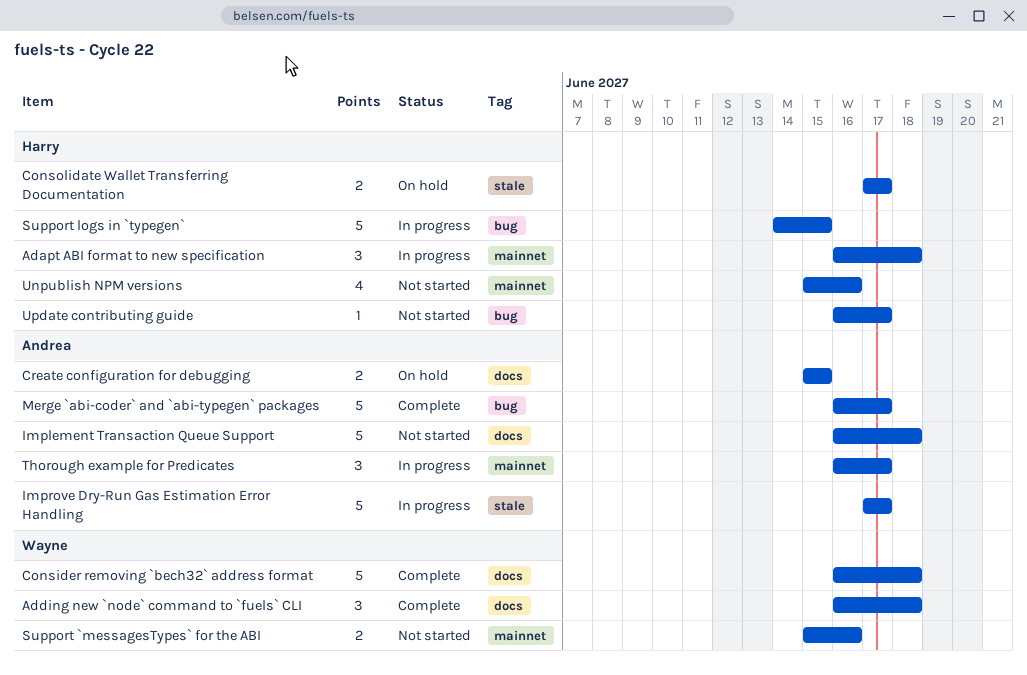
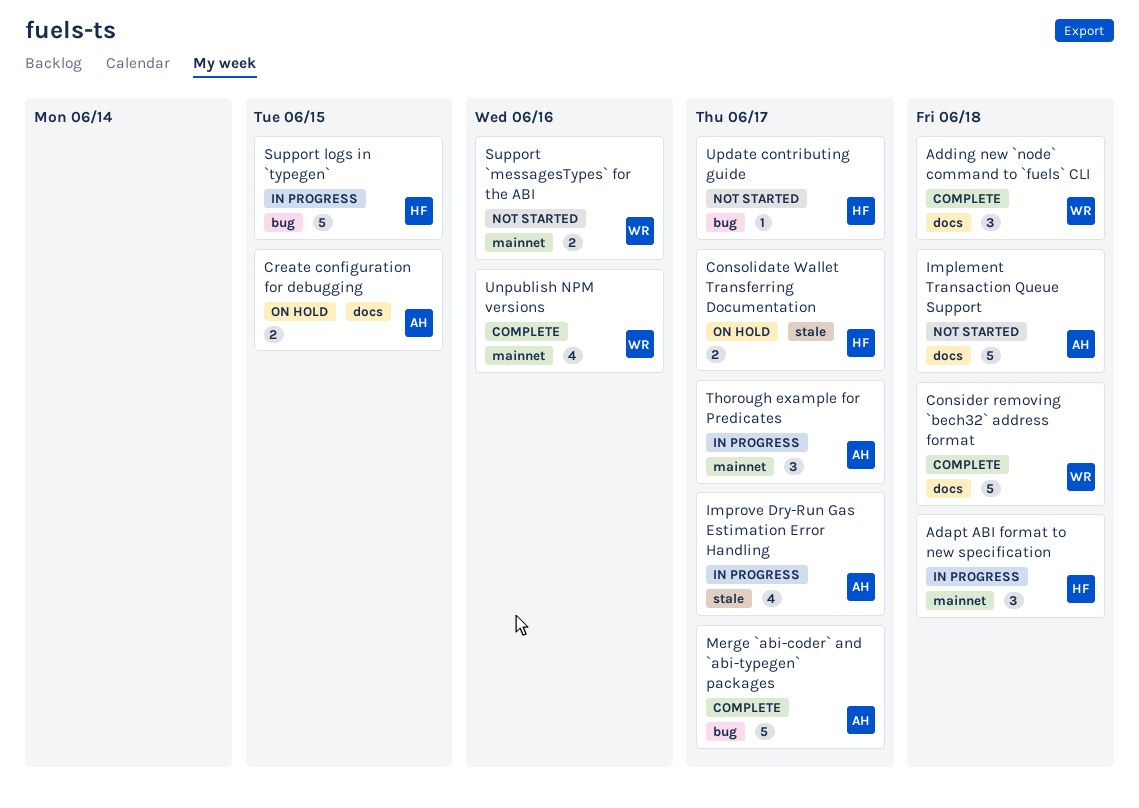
Improve Dry-Run Gas Estimation Error Handling, estimate: 5 -> 4
Unpublish NPM versions, status: Not started -> Complete
Unpublish NPM versions, owner: Harry -> Wayne

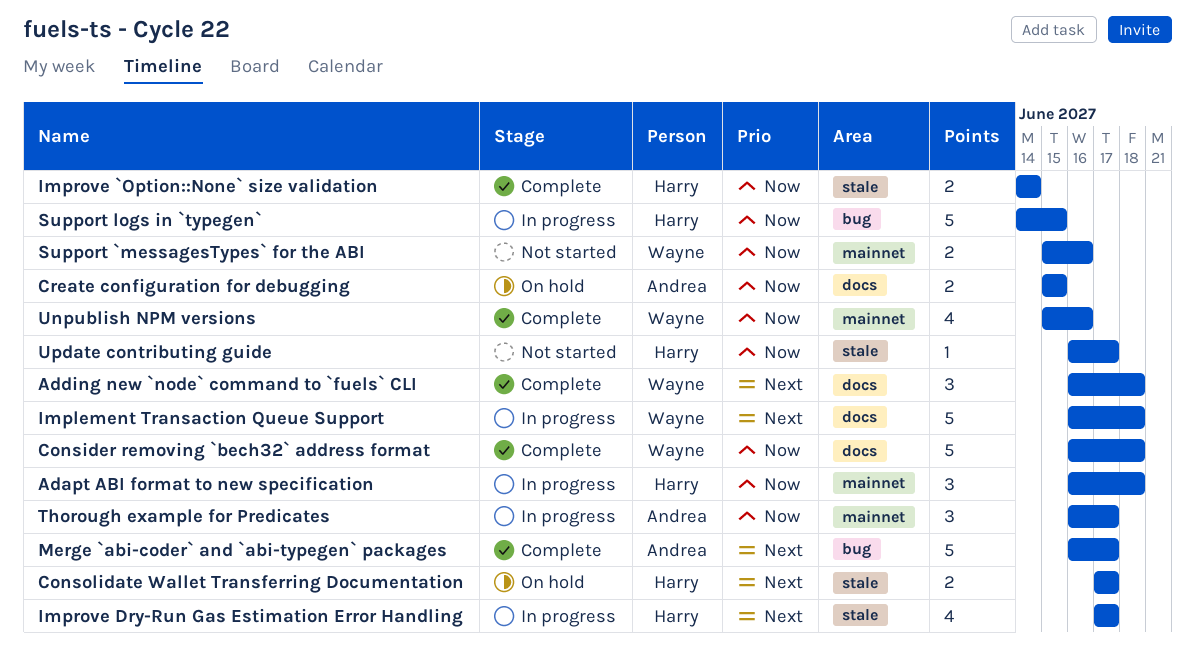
Implement Transaction Queue Support, status: Not started -> In progress
Implement Transaction Queue Support, owner: Andrea -> Wayne
Improve `Option::None` size validation: none -> present
Improve Dry-Run Gas Estimation Error Handling, owner: Andrea -> Harry
Update contributing guide, label: bug -> stale

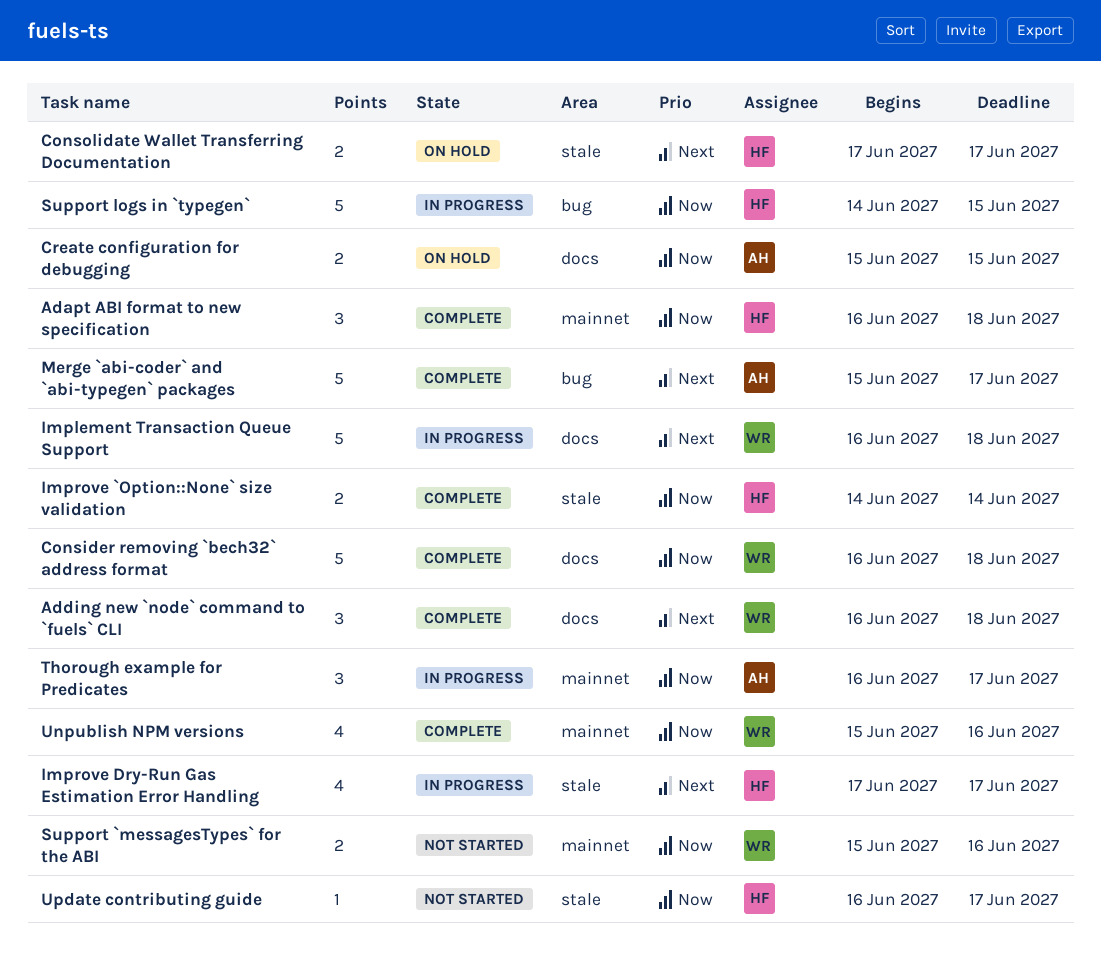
Adapt ABI format to new specification, status: In progress -> Complete
Merge `abi-coder` and `abi-typegen` packages, start: Jun 16 -> Jun 15

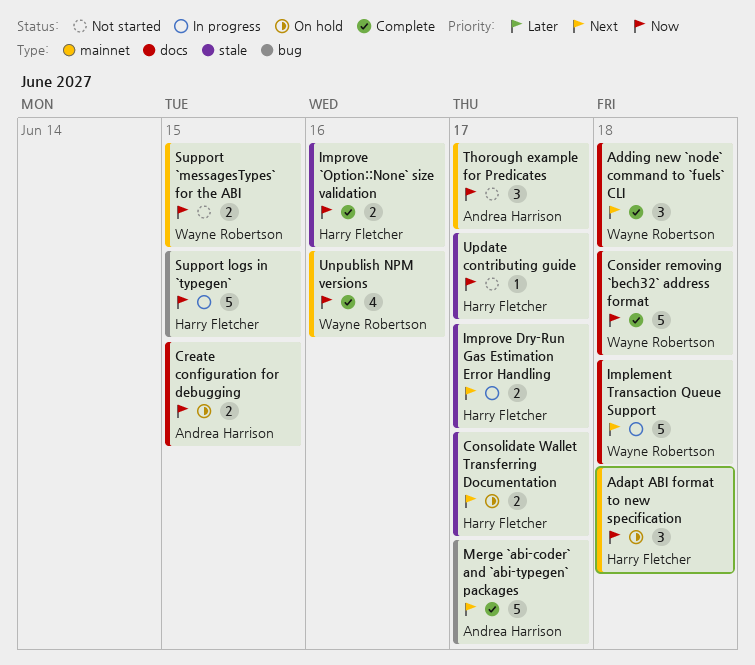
Adapt ABI format to new specification, status: Complete -> On hold
Improve `Option::None` size validation, due: Jun 14 -> Jun 16
Improve Dry-Run Gas Estimation Error Handling, estimate: 4 -> 2
Support `messagesTypes` for the ABI, due: Jun 16 -> Jun 15
Thorough example for Predicates, status: In progress -> Not started

